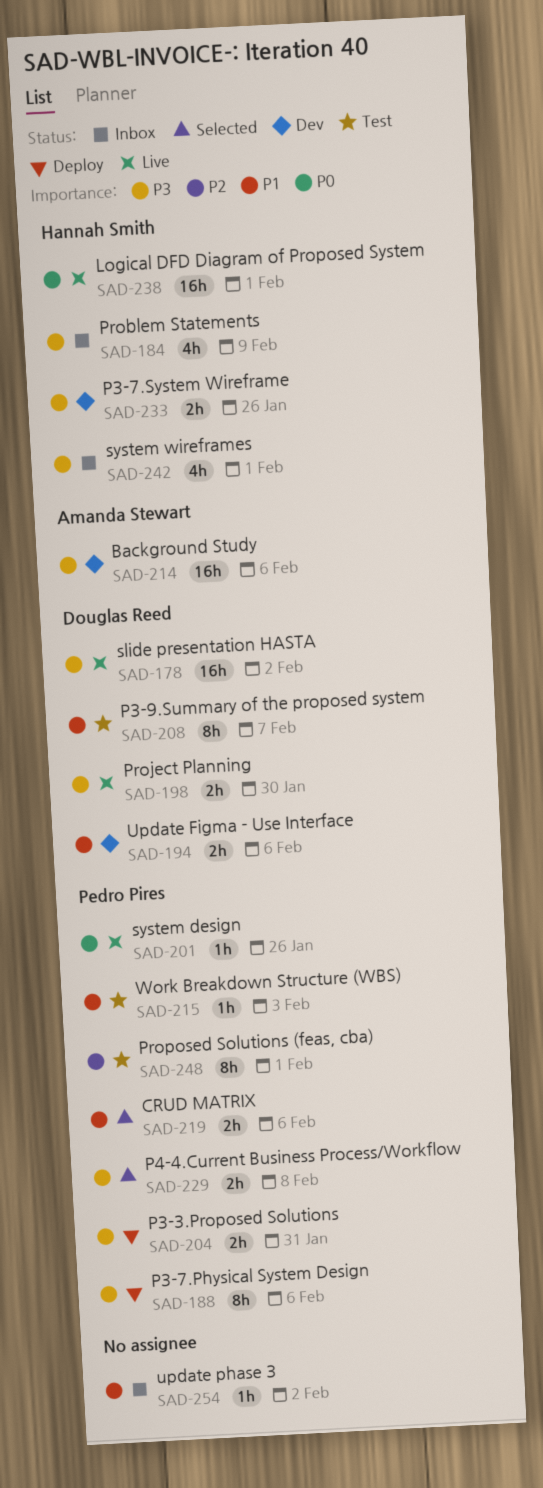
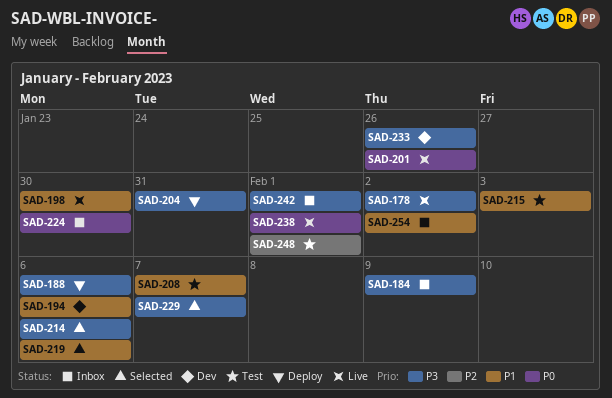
SAD-198, priority: P3 -> P1
SAD-214, status: Dev -> Selected
SAD-224: none -> present
SAD-229, due: Feb 8 -> Feb 7

